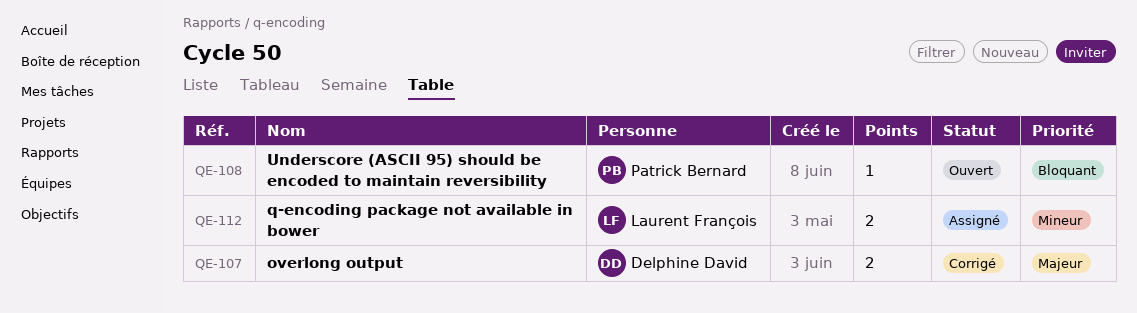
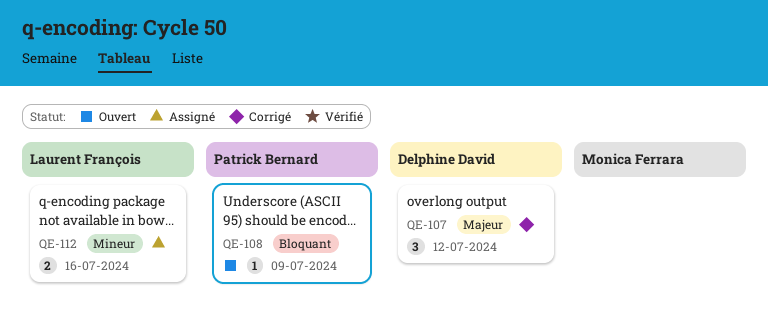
QE-107, estimate: 2 -> 3

